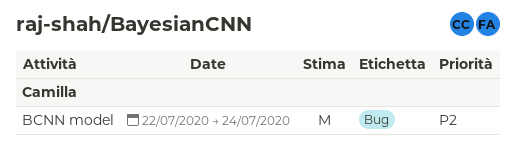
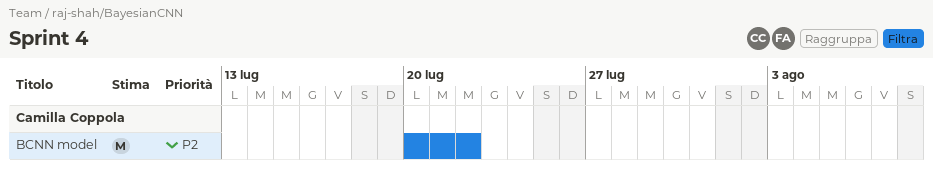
BCNN model, start: Jul 22 -> Jul 20
BCNN model, due: Jul 24 -> Jul 22

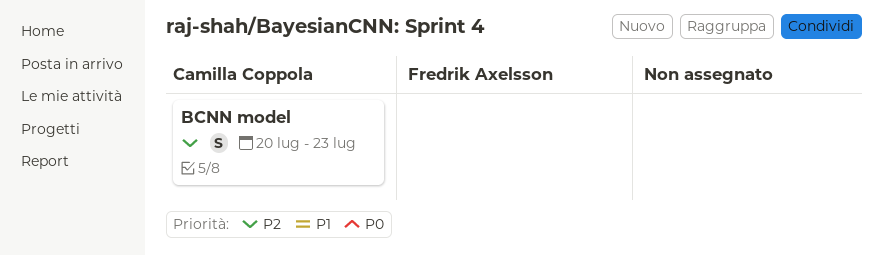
BCNN model, estimate: M -> S
BCNN model, due: Jul 22 -> Jul 23

